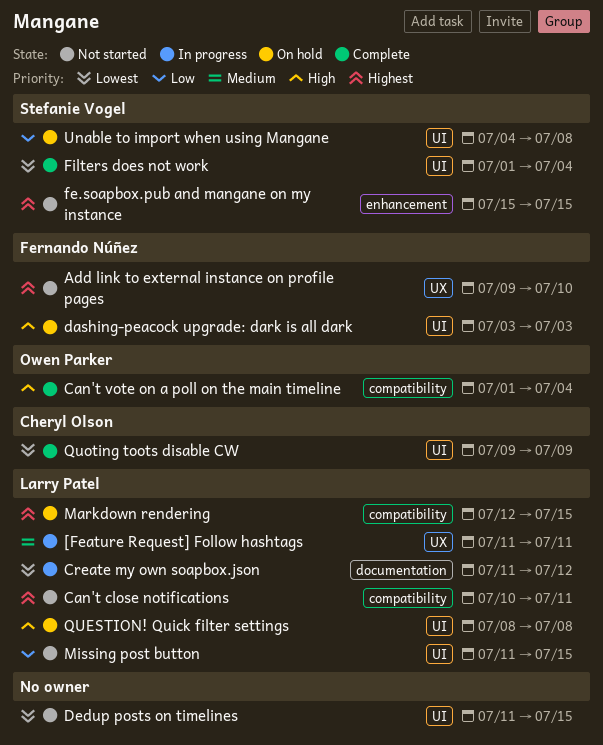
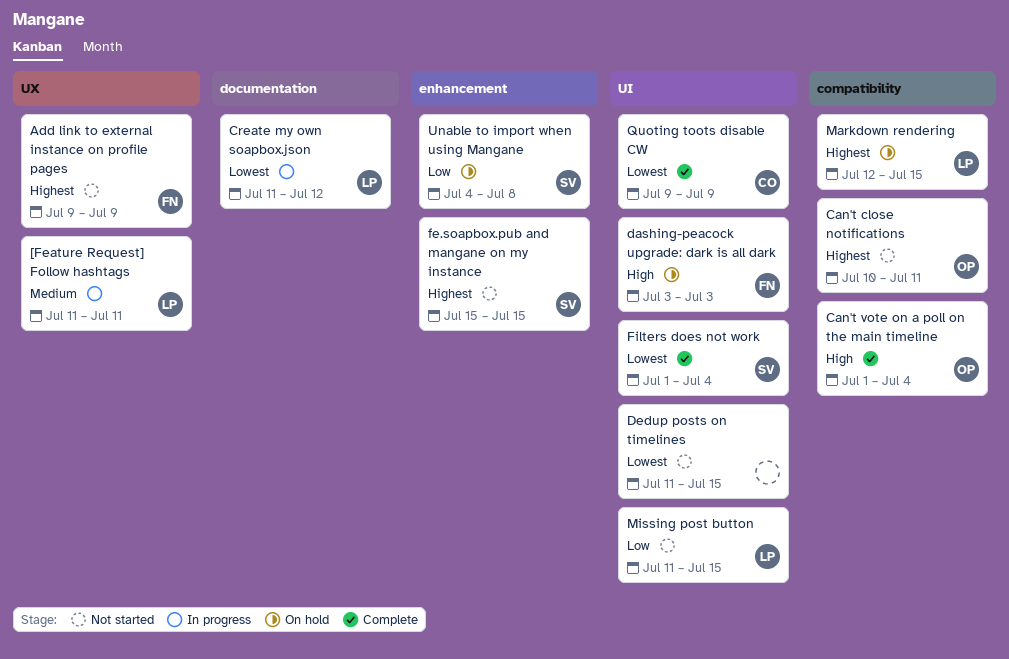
Add link to external instance on profile pages, due: Jul 10 -> Jul 9
Can't close notifications, owner: Larry Patel -> Owen Parker
QUESTION! Quick filter settings: present -> none
Unable to import when using Mangane, label: UI -> enhancement

